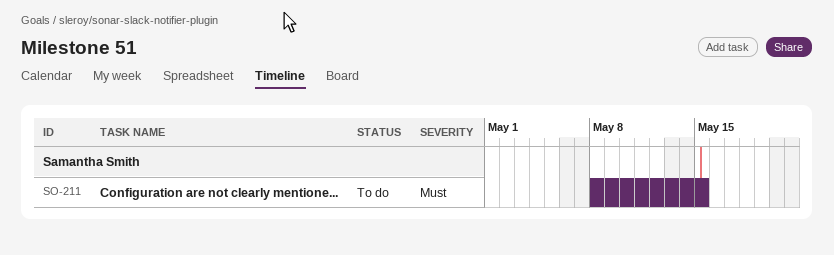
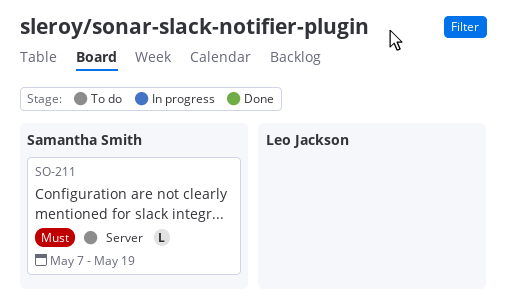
SO-211, start: May 8 -> May 7
SO-211, due: May 15 -> May 19

